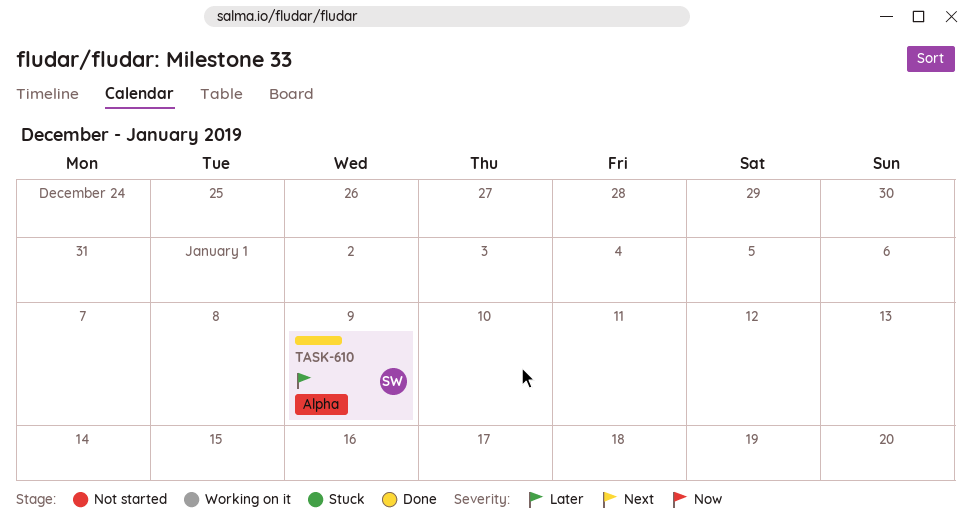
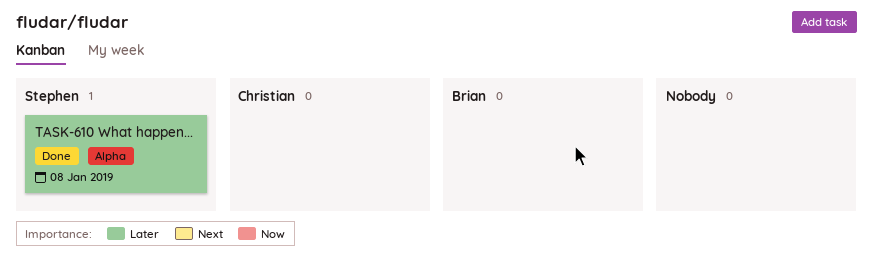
TASK-610, due: Jan 9 -> Jan 8

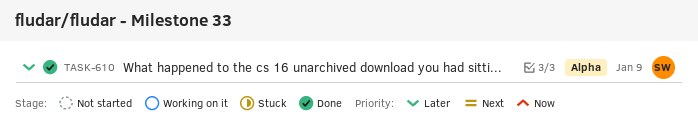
TASK-610, due: Jan 8 -> Jan 9

